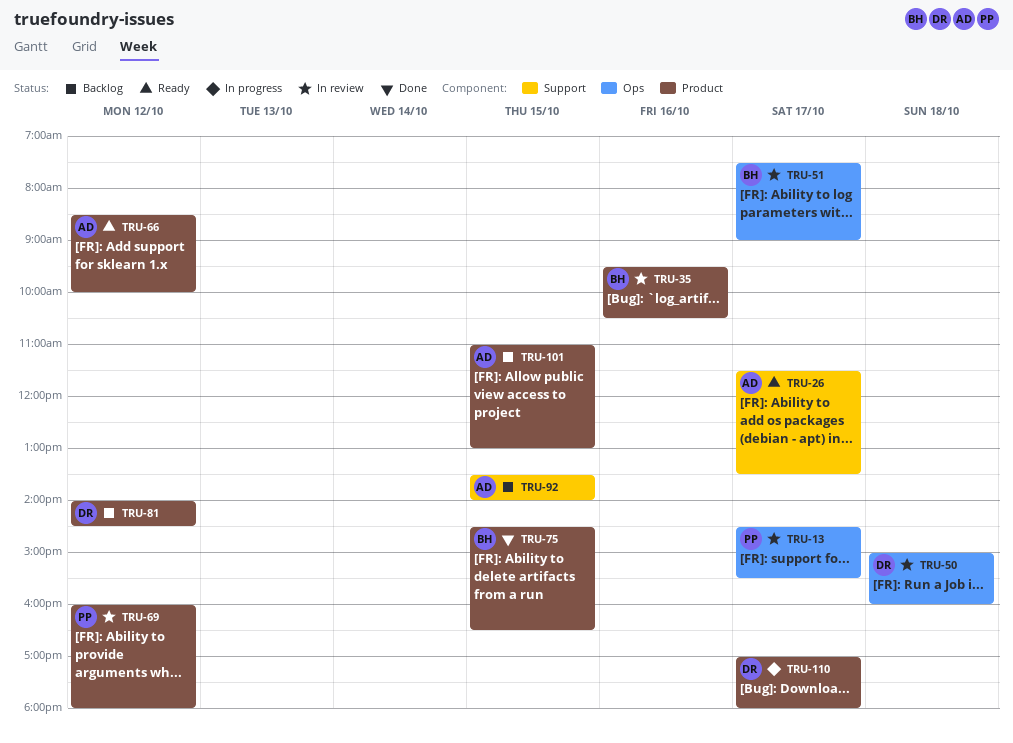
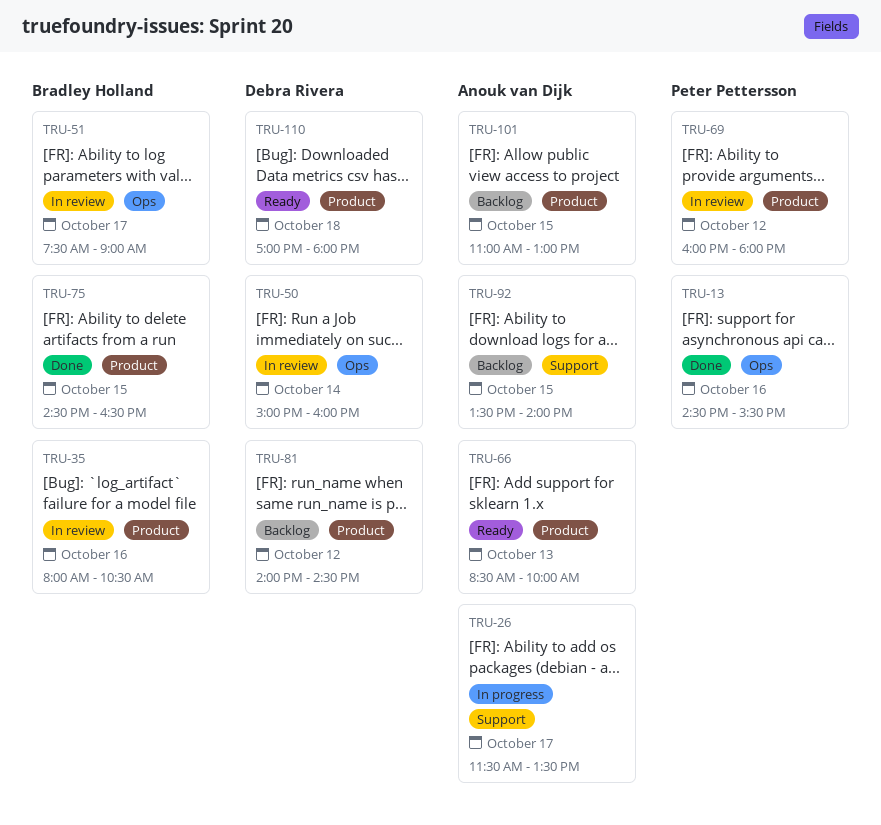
TRU-13, status: In review -> Done
TRU-13, day: Oct 17 -> Oct 16
TRU-26, status: Ready -> In progress
TRU-35, begins: 09:30 -> 08:00
TRU-50, day: Oct 18 -> Oct 14
TRU-66, day: Oct 12 -> Oct 13
TRU-110, status: In progress -> Ready
TRU-110, day: Oct 17 -> Oct 18

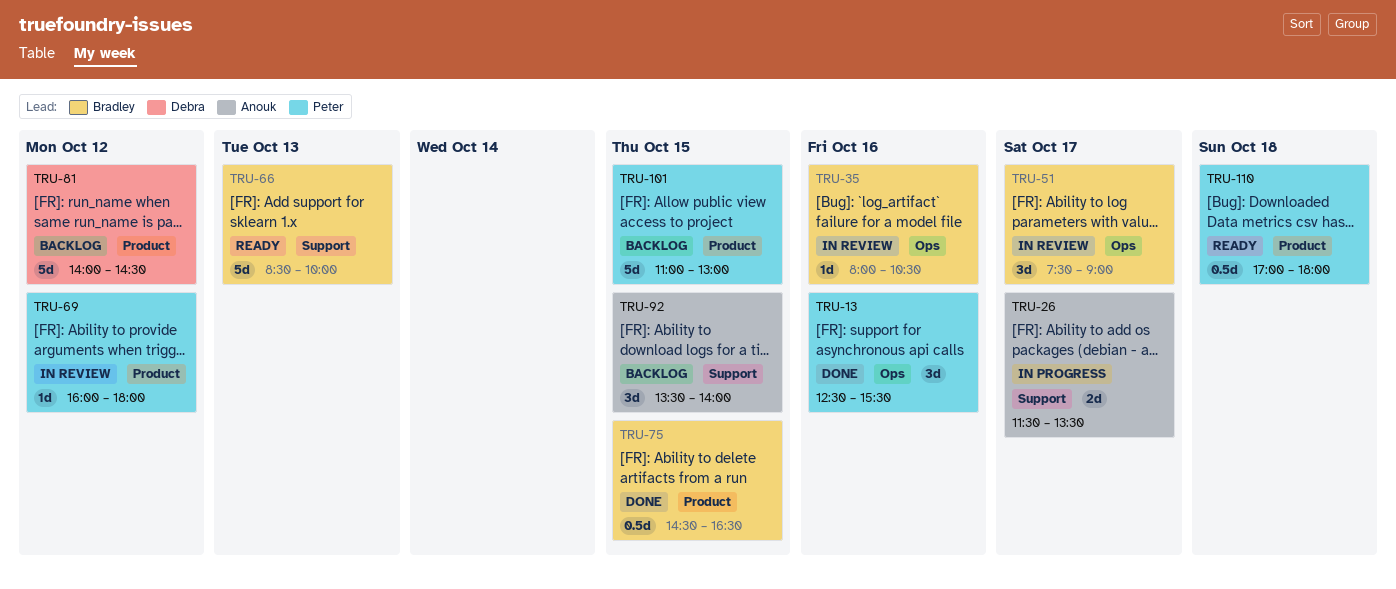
TRU-13, begins: 14:30 -> 12:30
TRU-35, label: Product -> Ops
TRU-50: present -> none
TRU-66, owner: Anouk van Dijk -> Bradley Holland
TRU-66, label: Product -> Support
TRU-101, owner: Anouk van Dijk -> Peter Pettersson
TRU-110, owner: Debra Rivera -> Peter Pettersson

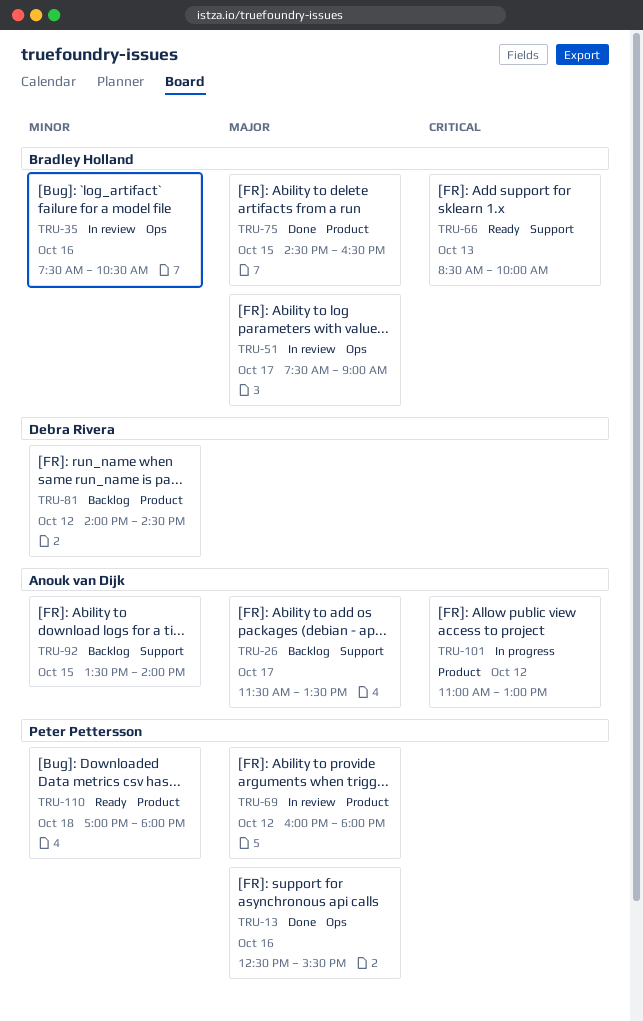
TRU-26, status: In progress -> Backlog
TRU-35, begins: 08:00 -> 07:30
TRU-101, status: Backlog -> In progress
TRU-101, owner: Peter Pettersson -> Anouk van Dijk
TRU-101, day: Oct 15 -> Oct 12

